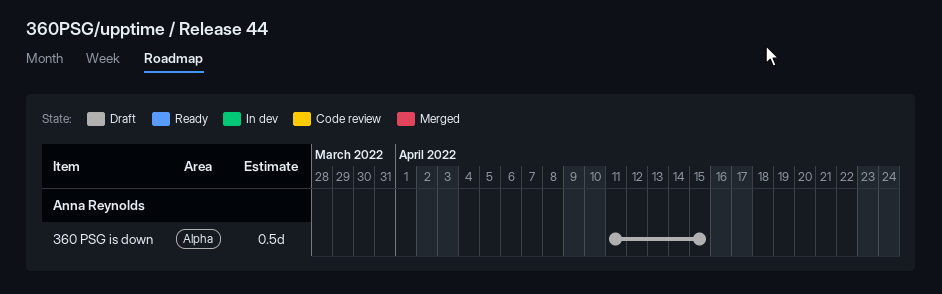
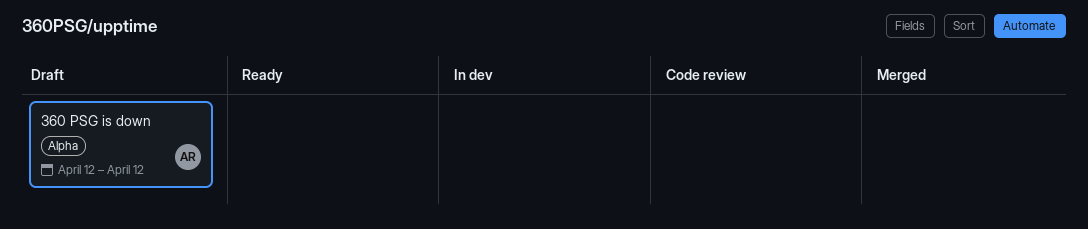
360 PSG is down, start: Apr 11 -> Apr 12
360 PSG is down, due: Apr 15 -> Apr 12

